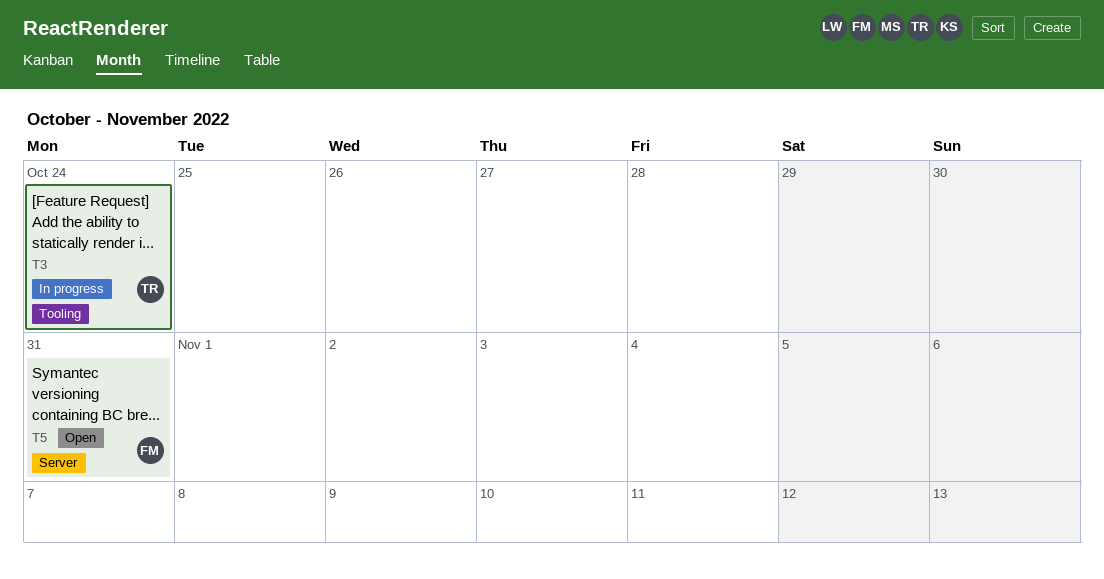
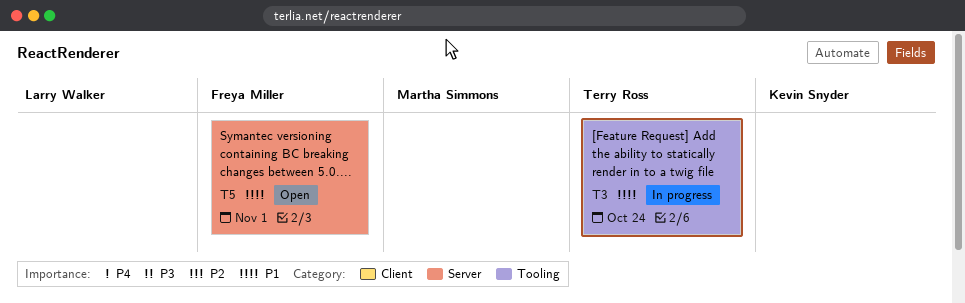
T5, due: Oct 31 -> Nov 1

